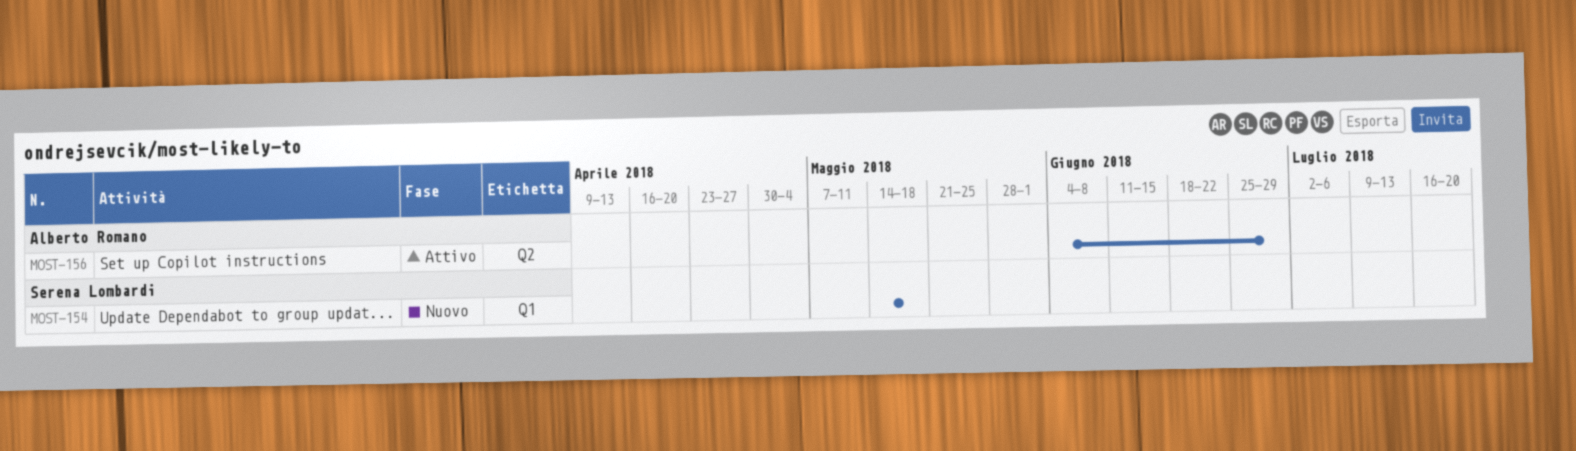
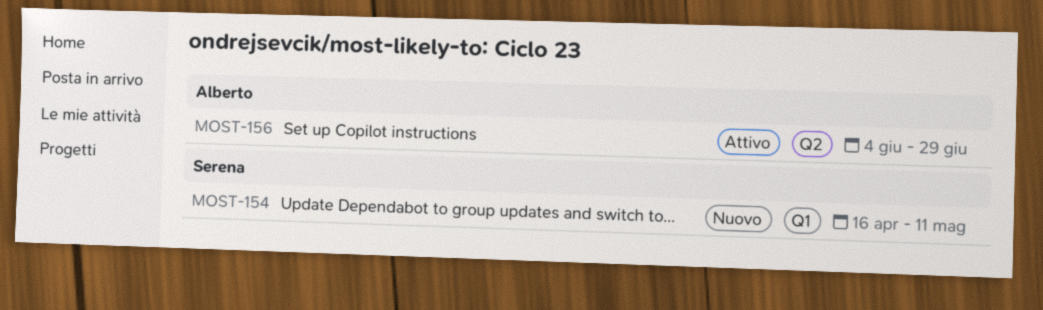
MOST-154, start: May 14 -> Apr 16
MOST-154, due: May 18 -> May 11

